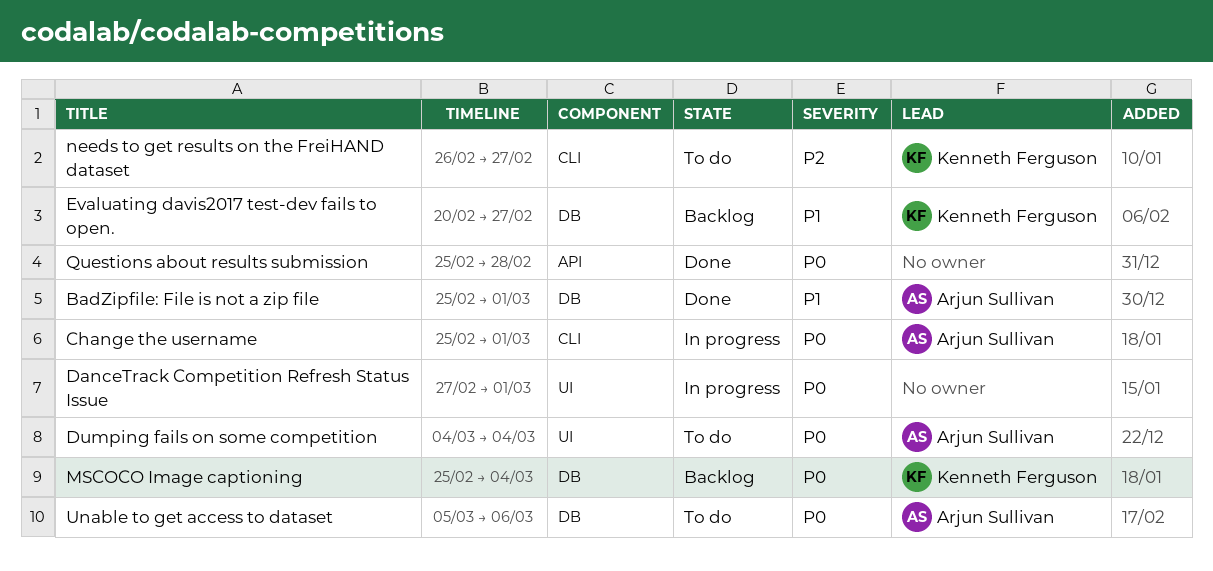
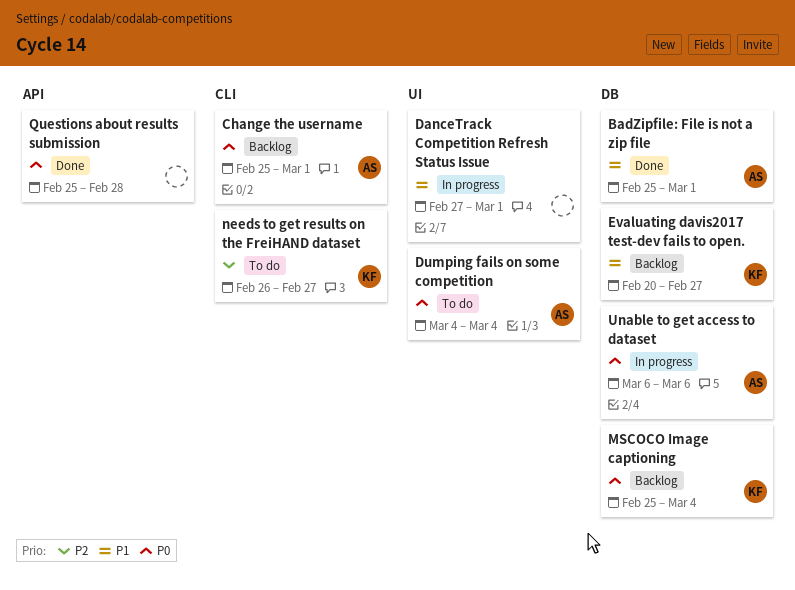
Change the username, status: In progress -> Backlog
DanceTrack Competition Refresh Status Issue, priority: P0 -> P1
Unable to get access to dataset, status: To do -> In progress
Unable to get access to dataset, start: Mar 5 -> Mar 6

